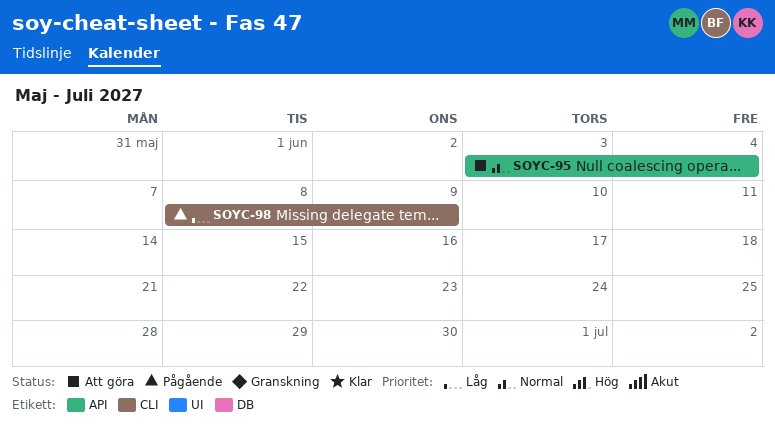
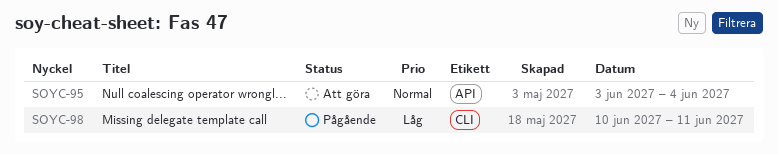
SOYC-98, start: Jun 8 -> Jun 10
SOYC-98, due: Jun 9 -> Jun 11

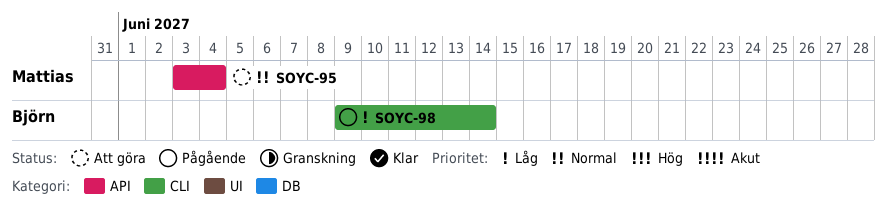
SOYC-98, start: Jun 10 -> Jun 9
SOYC-98, due: Jun 11 -> Jun 14

